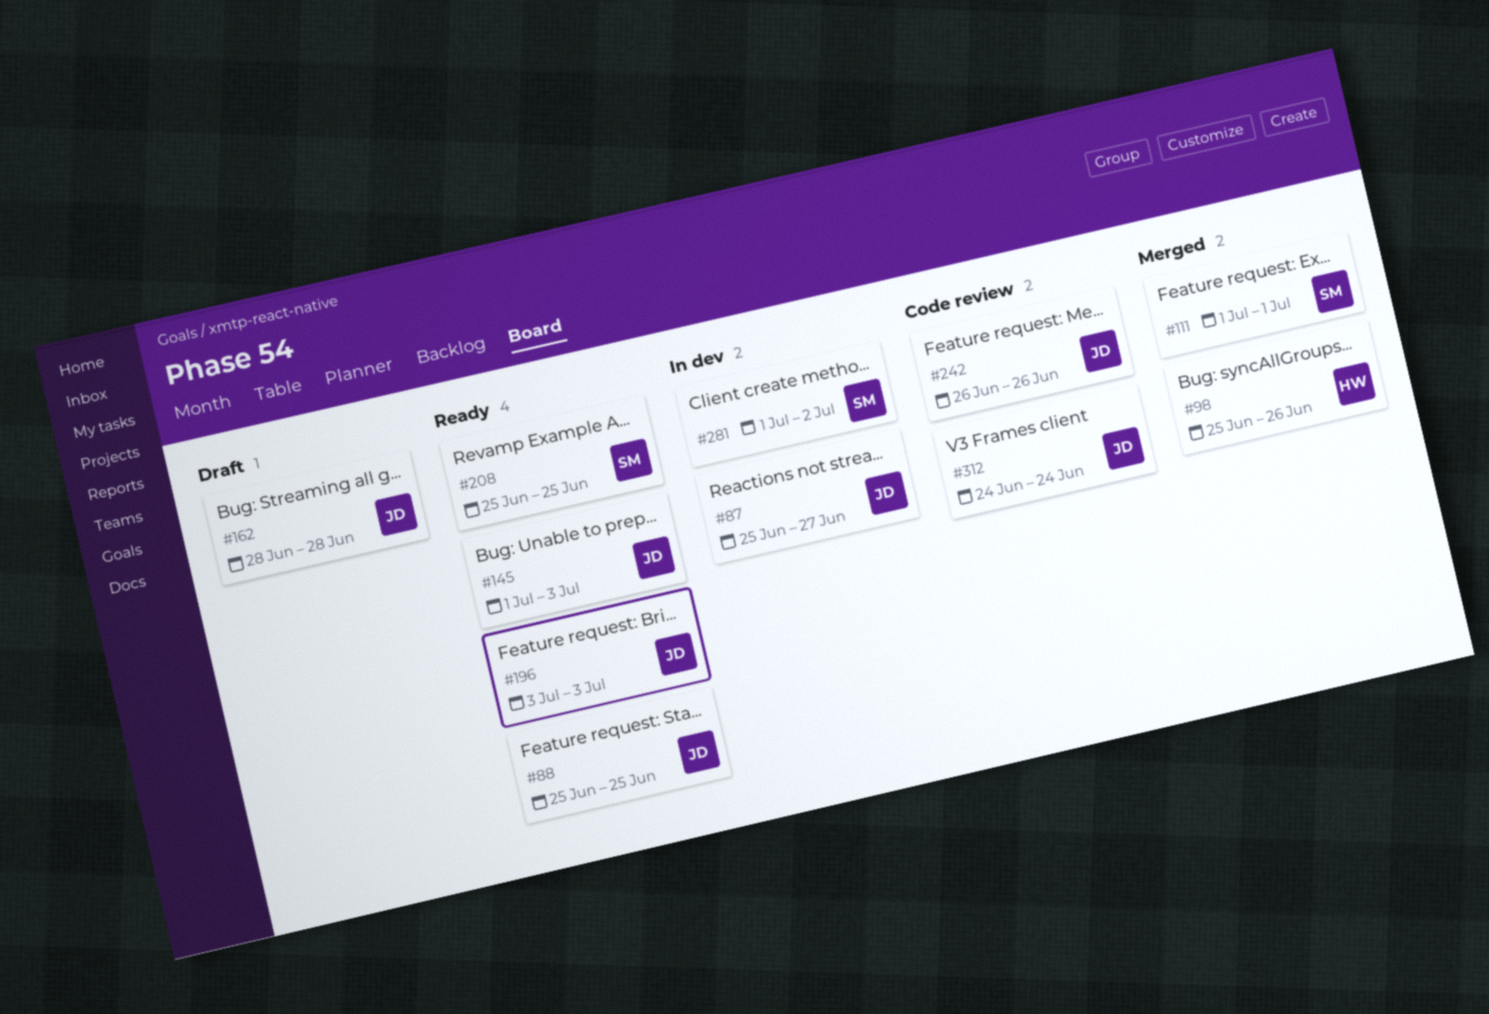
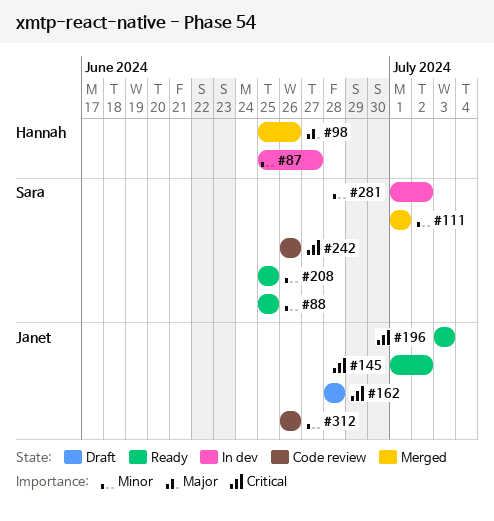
#87, owner: Janet -> Hannah
#88, owner: Janet -> Sara
#145, due: Jul 3 -> Jul 2
#242, owner: Janet -> Sara
#312, start: Jun 24 -> Jun 26
#312, due: Jun 24 -> Jun 26

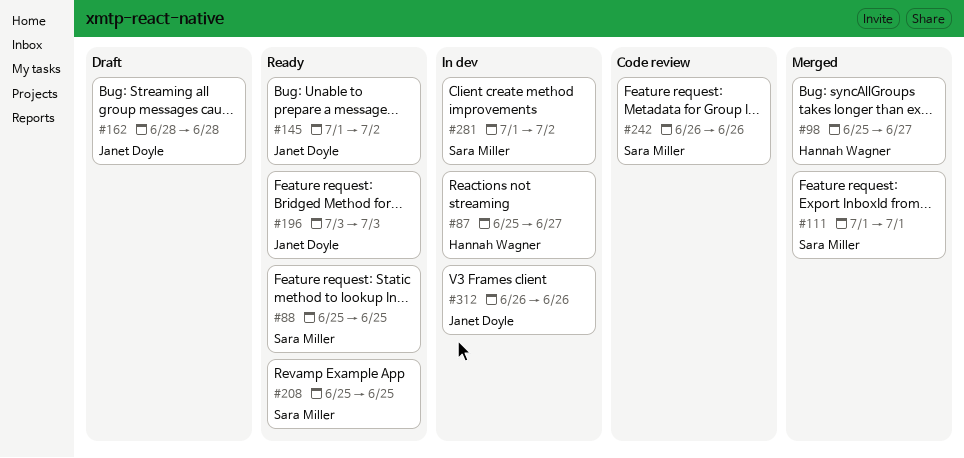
#98, due: Jun 26 -> Jun 27
#312, status: Code review -> In dev

